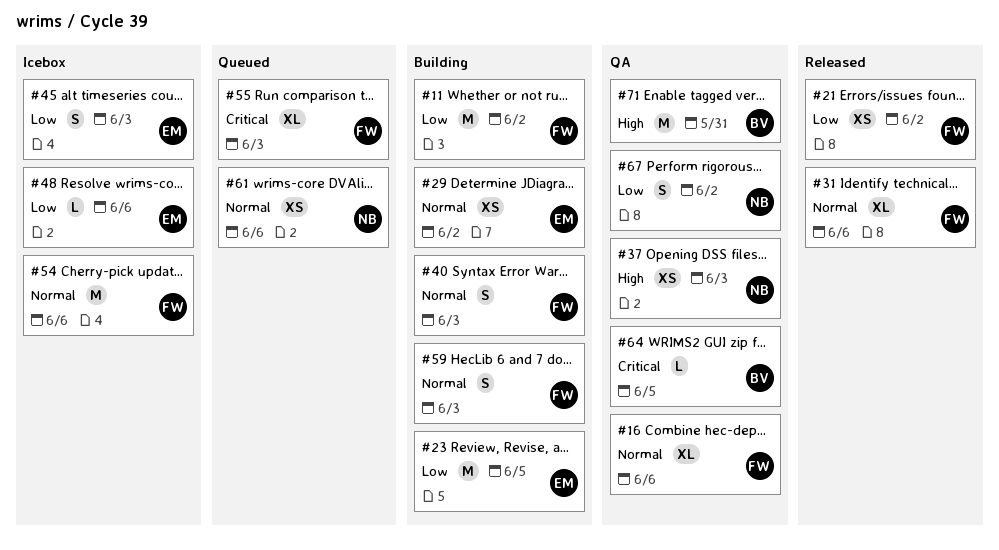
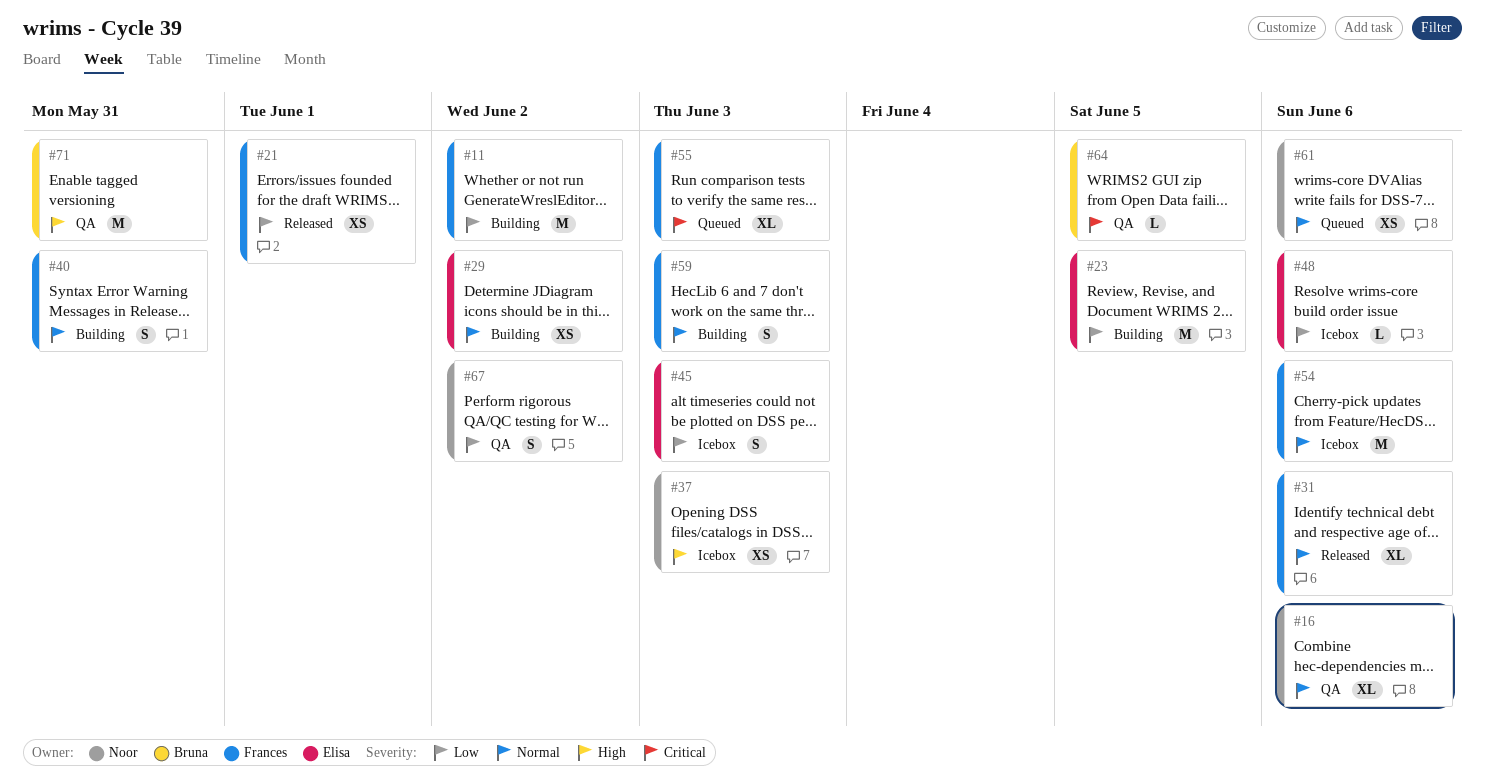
#16, owner: Frances -> Noor
#21, due: Jun 2 -> Jun 1
#37, status: QA -> Icebox
#40, due: Jun 3 -> May 31

